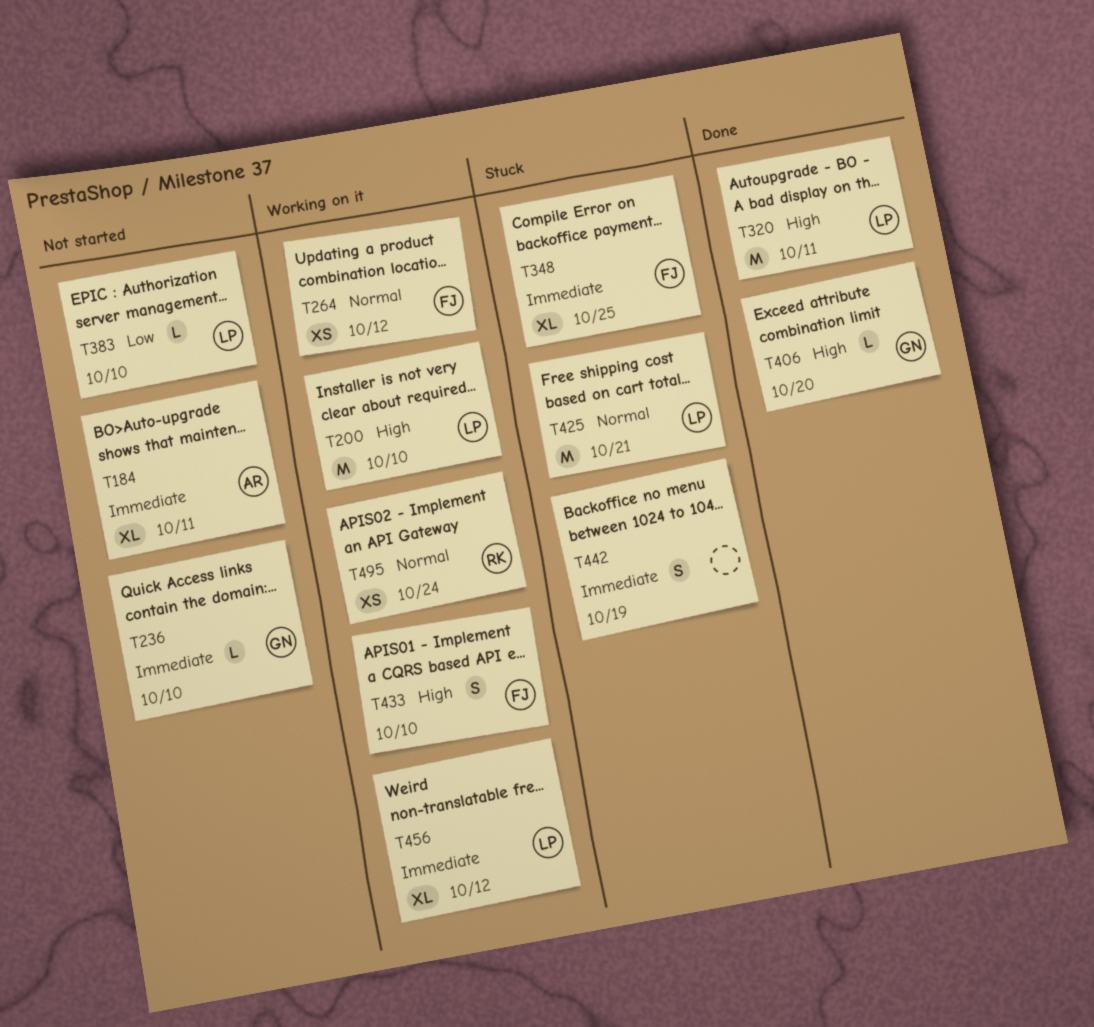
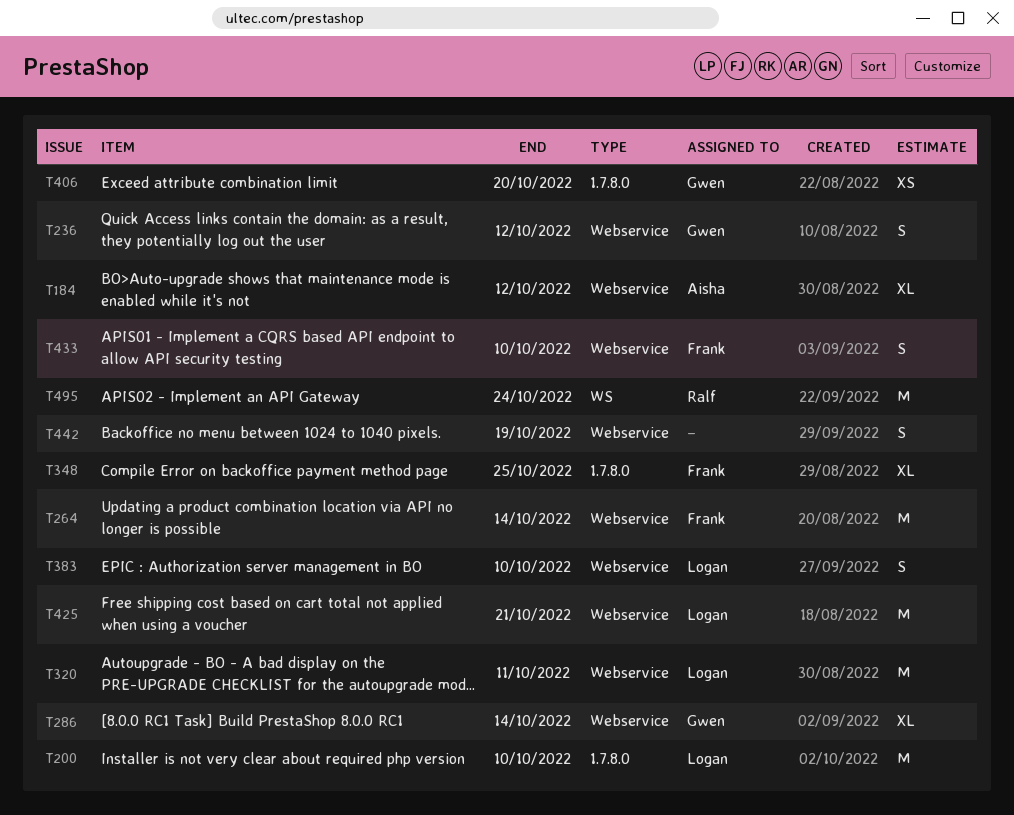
T184, due: Oct 11 -> Oct 12
T236, estimate: L -> S
T236, due: Oct 10 -> Oct 12
T264, estimate: XS -> M
T264, due: Oct 12 -> Oct 14
T286: none -> present
T383, estimate: L -> S
T406, estimate: L -> XS
T456: present -> none
T495, estimate: XS -> M

